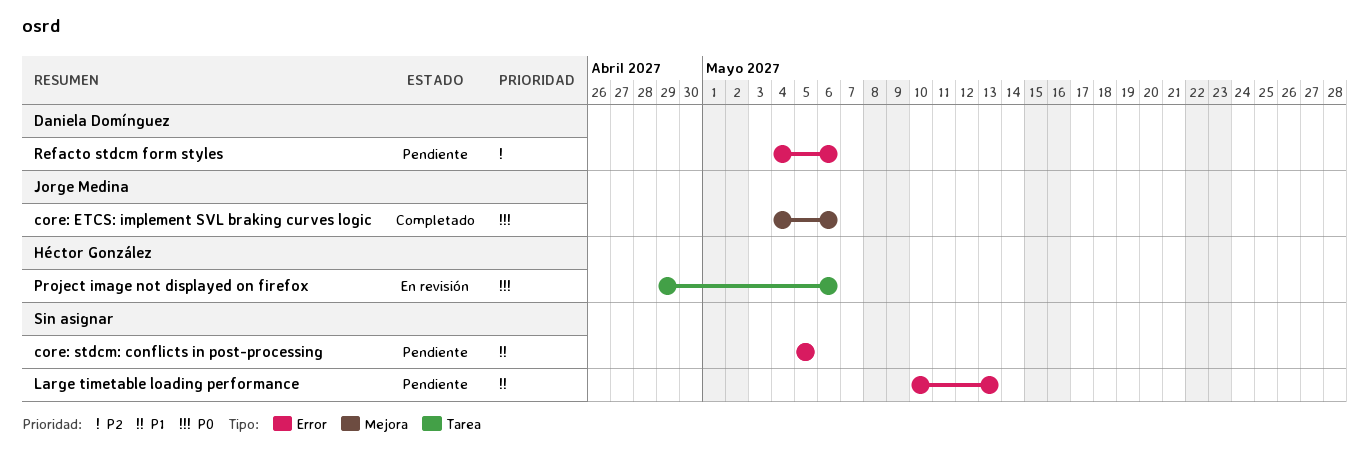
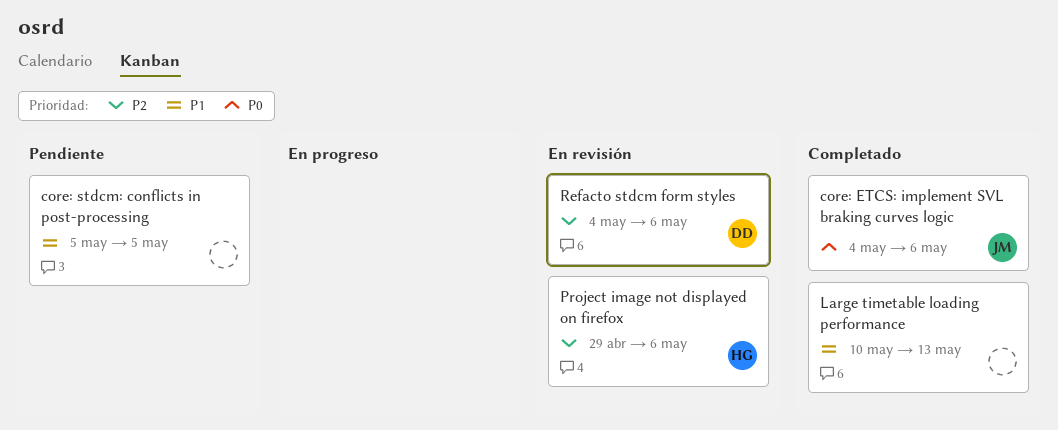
Large timetable loading performance, status: Pendiente -> Completado
Project image not displayed on firefox, priority: P0 -> P2
Refacto stdcm form styles, status: Pendiente -> En revisión

